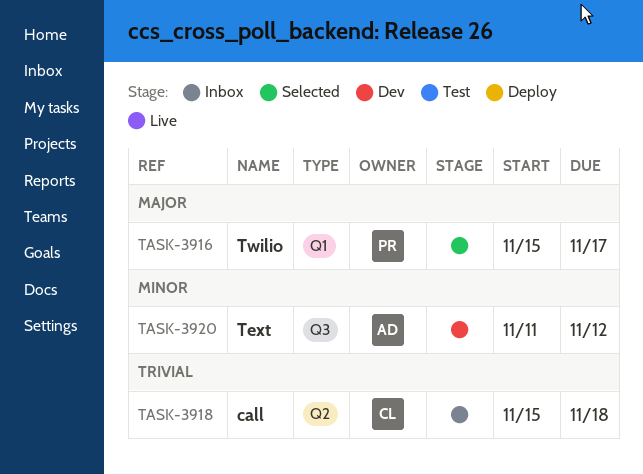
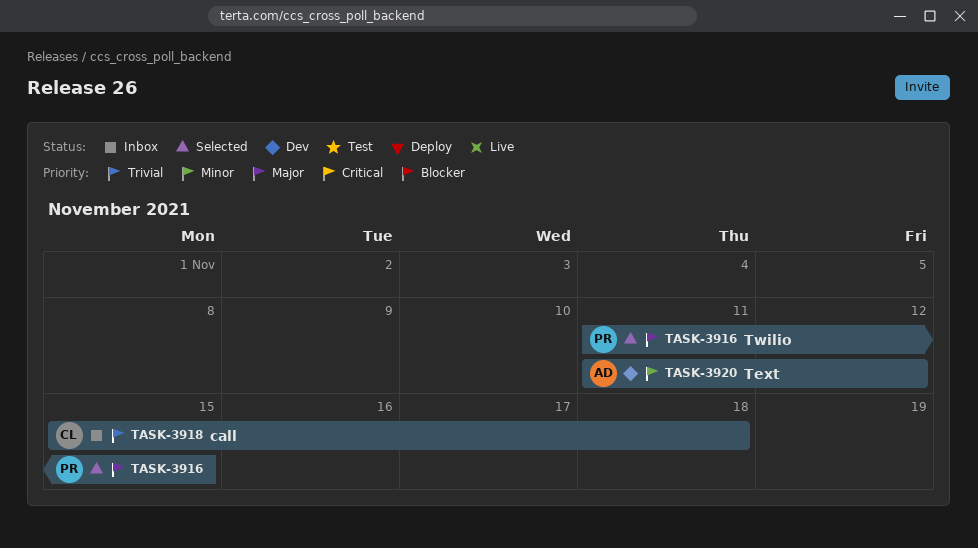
TASK-3916, start: Nov 15 -> Nov 11
TASK-3916, due: Nov 17 -> Nov 15

